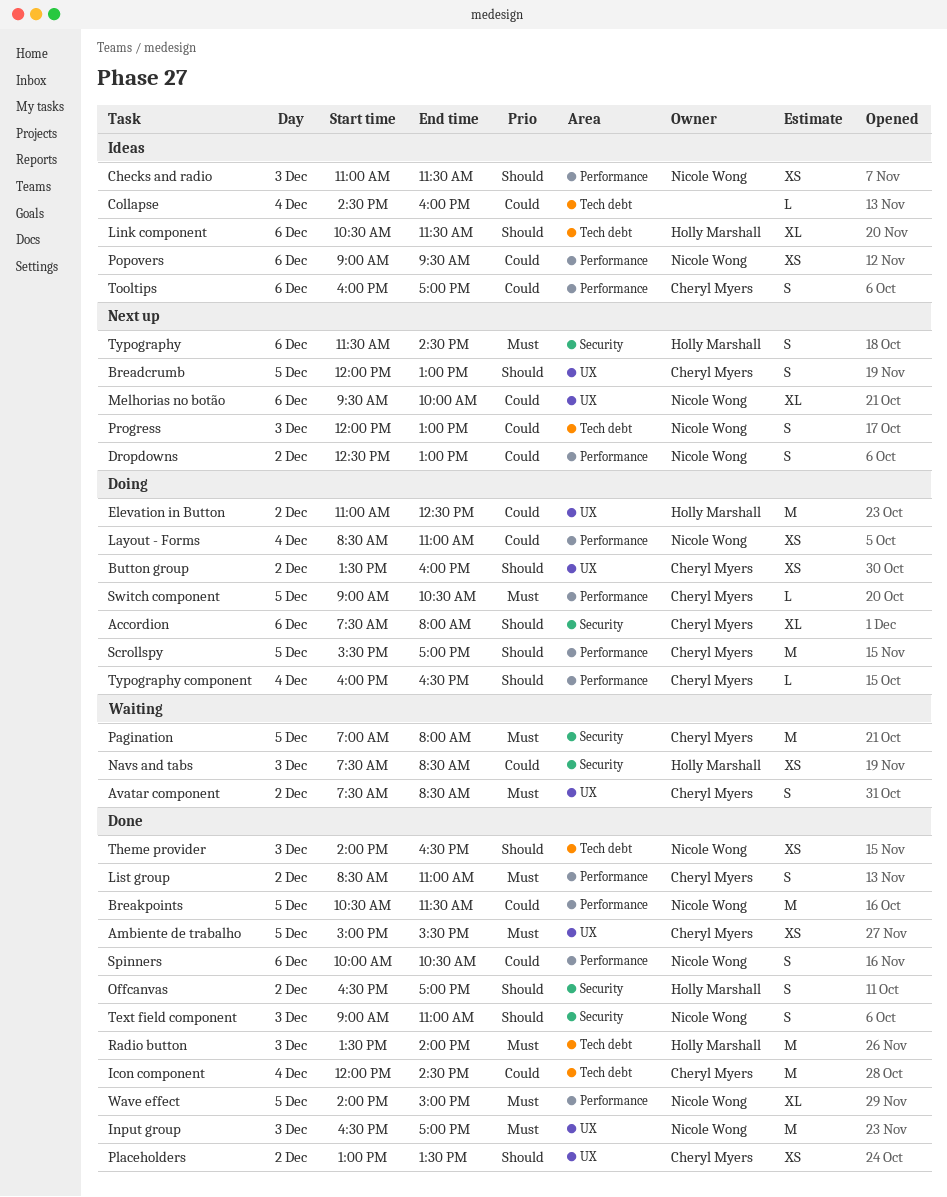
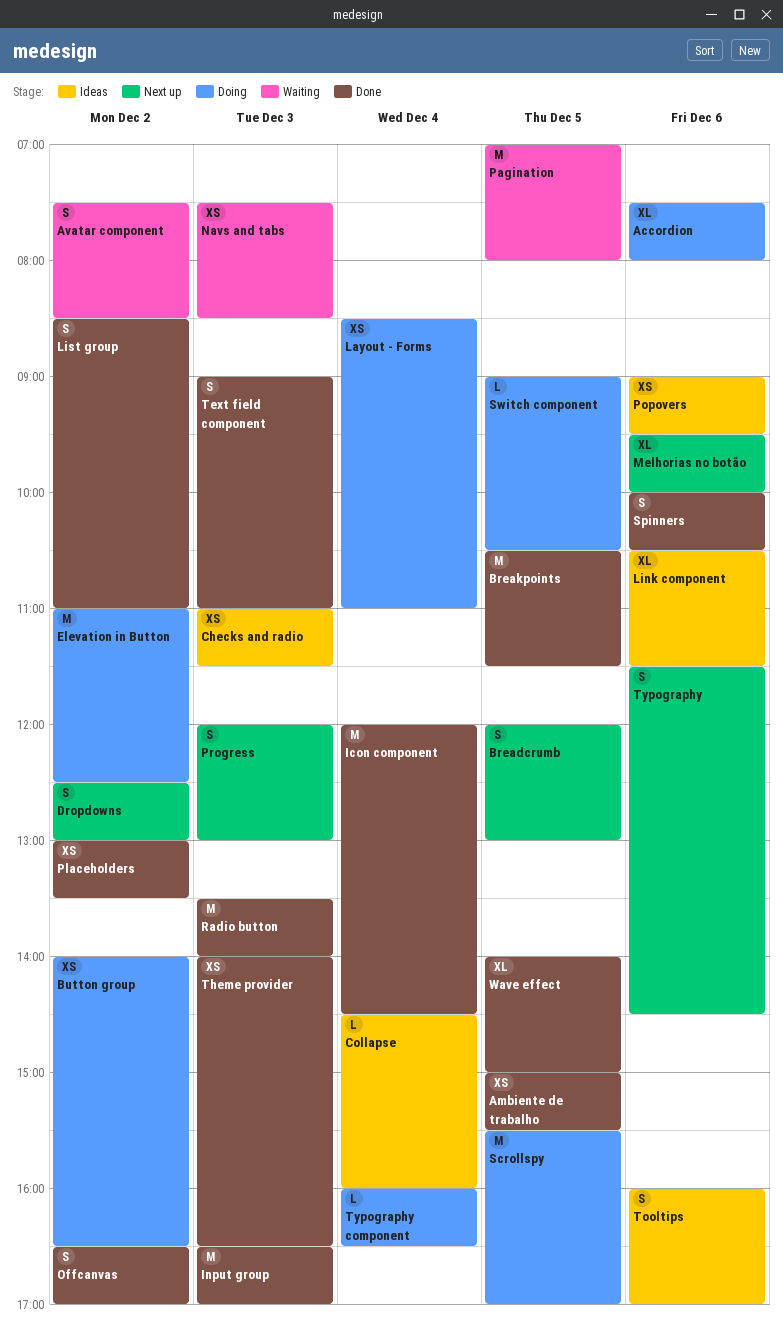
Button group, begins: 13:30 -> 14:00
Button group, ends: 16:00 -> 16:30

